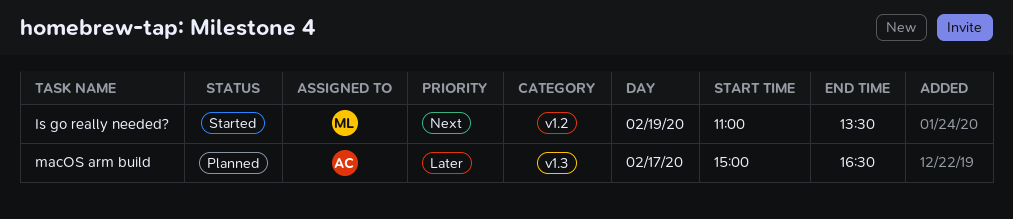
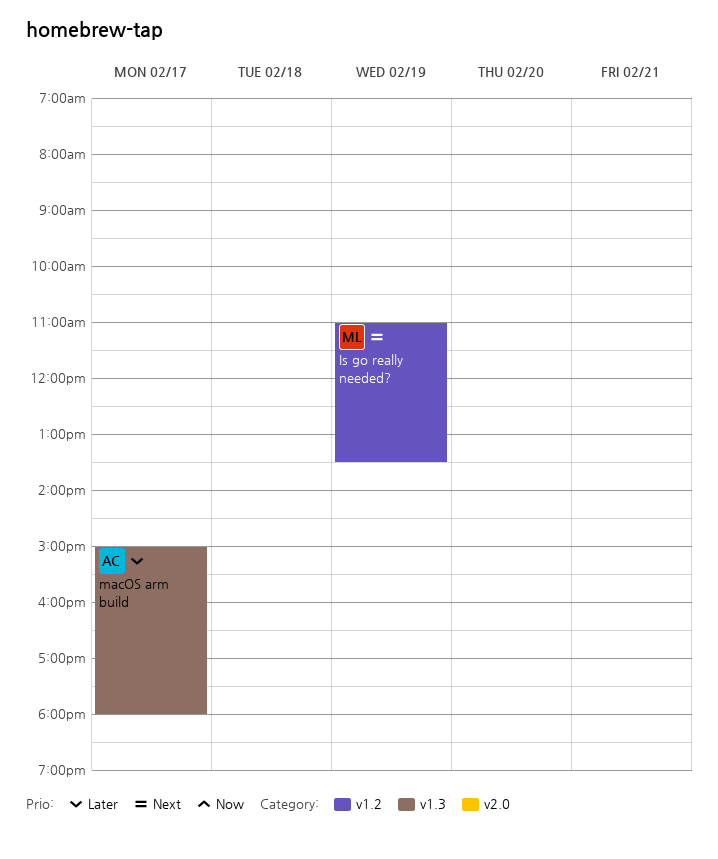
macOS arm build, ends: 16:30 -> 18:00

